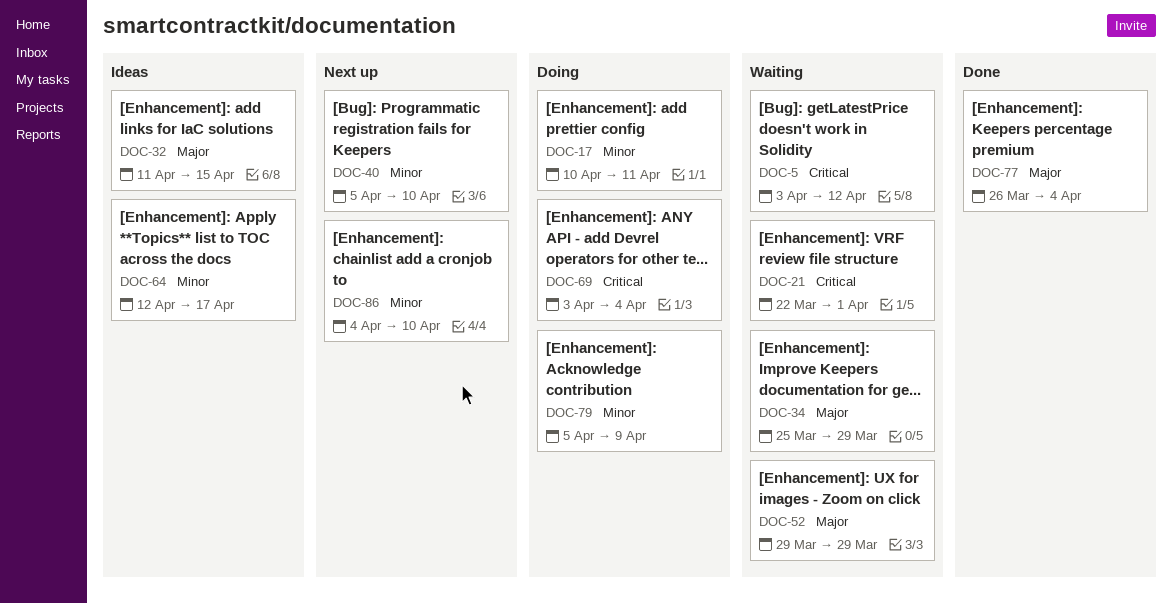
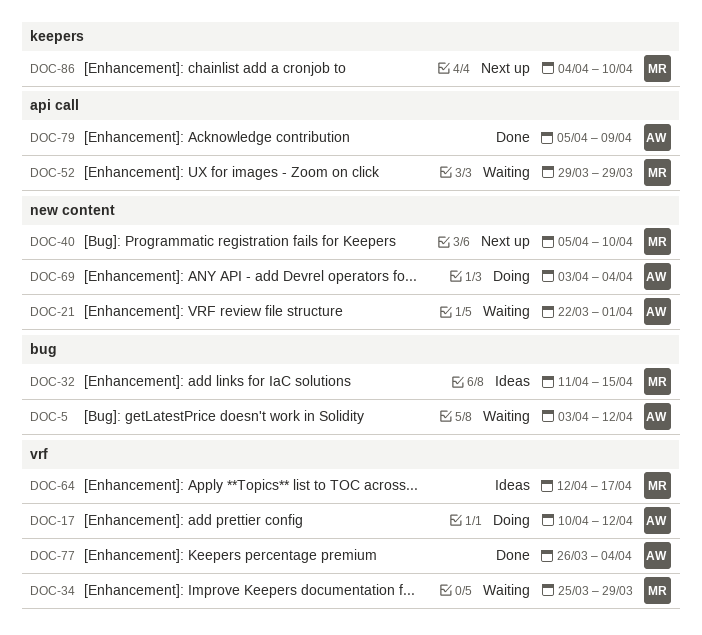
DOC-17, due: Apr 11 -> Apr 12
DOC-79, status: Doing -> Done

